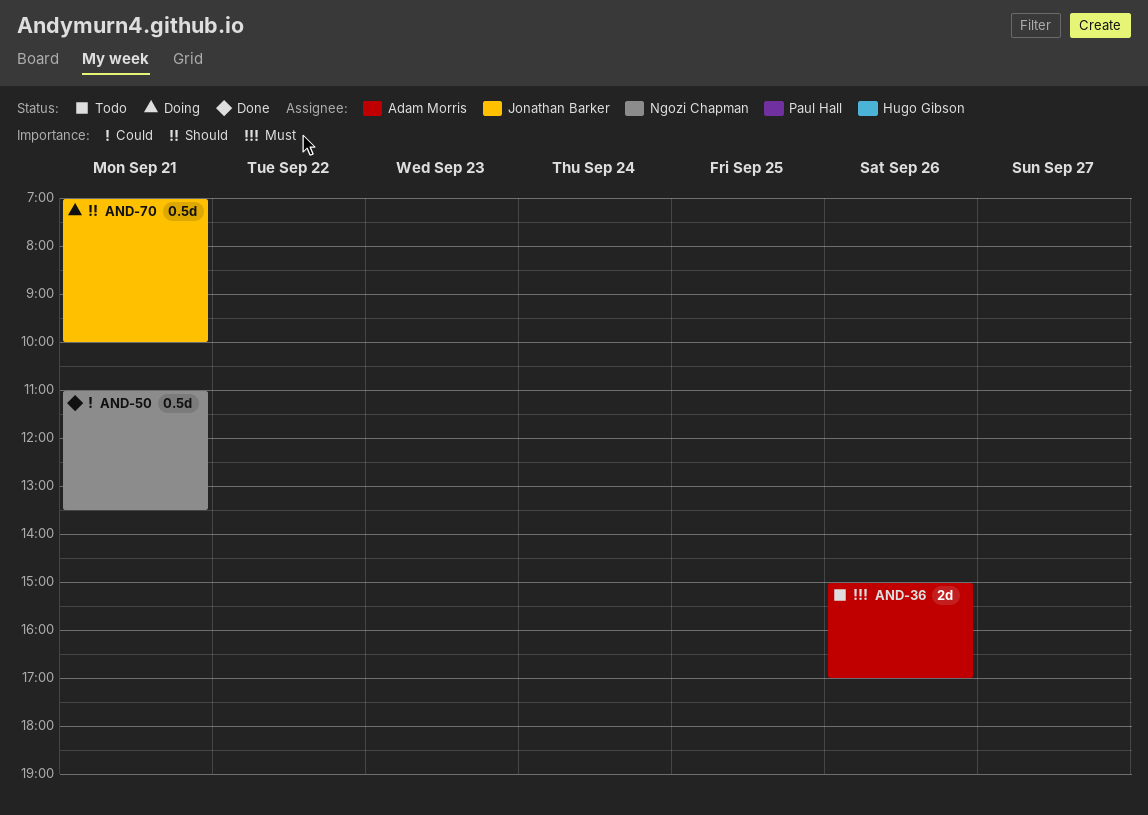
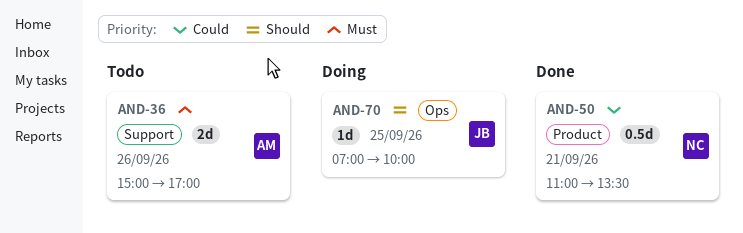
AND-70, estimate: 0.5d -> 1d
AND-70, day: Sep 21 -> Sep 25

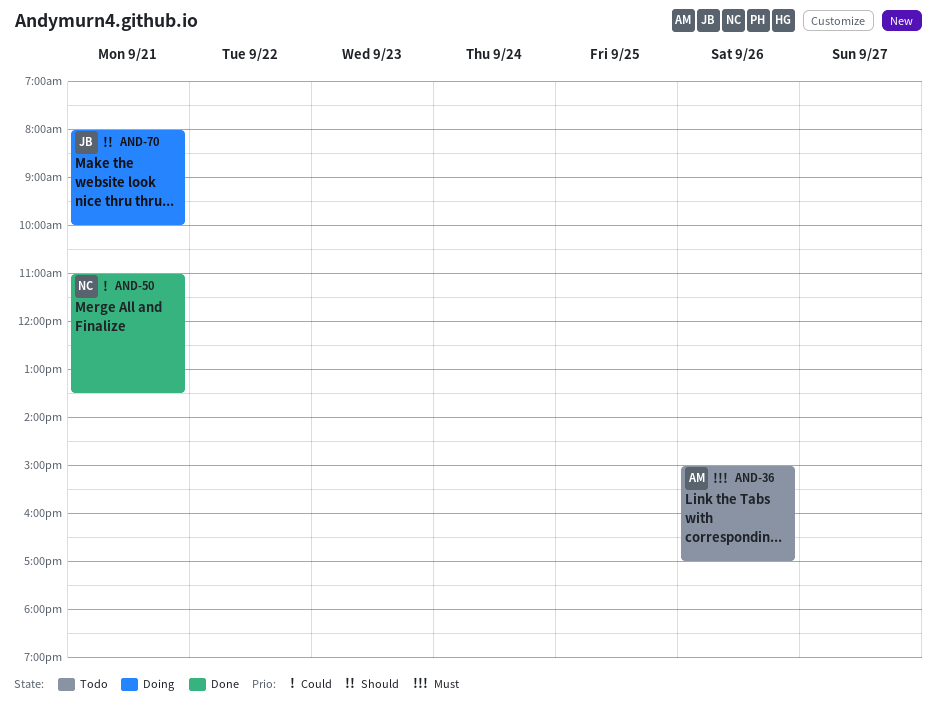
AND-70, day: Sep 25 -> Sep 21
AND-70, begins: 07:00 -> 08:00

